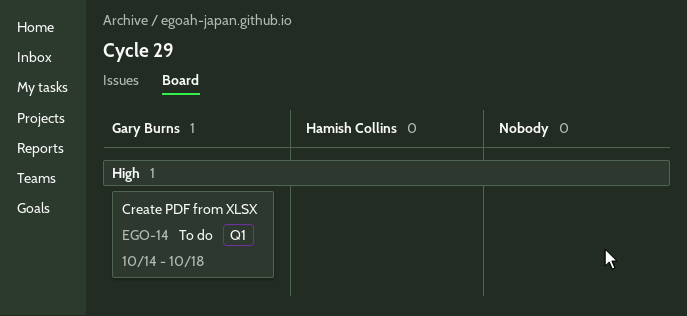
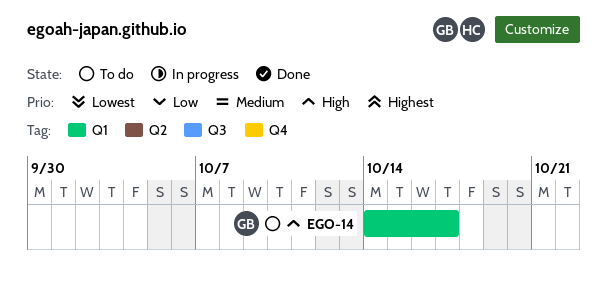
EGO-14, due: Oct 18 -> Oct 17

